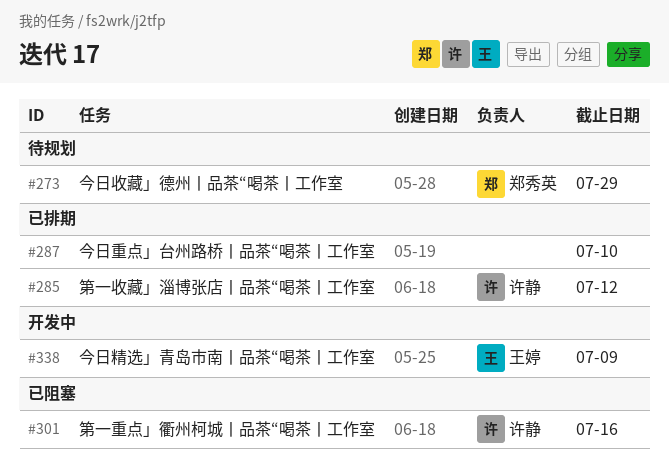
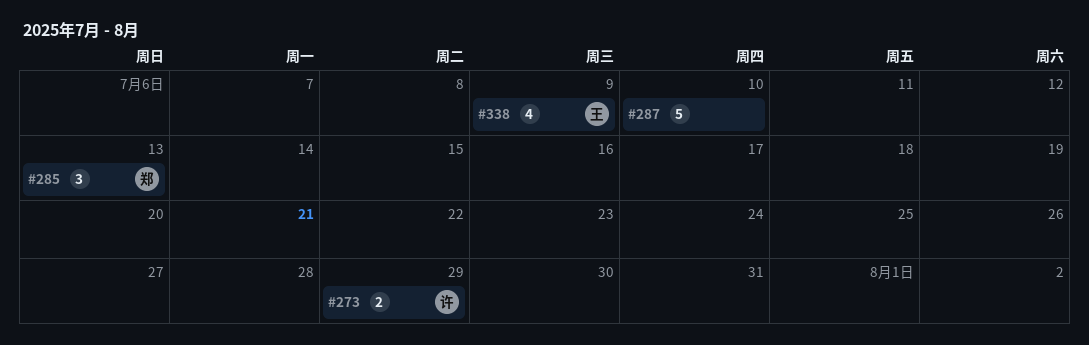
#273, owner: 郑秀英 -> 许静
#285, owner: 许静 -> 郑秀英
#285, due: Jul 12 -> Jul 13
#301: present -> none

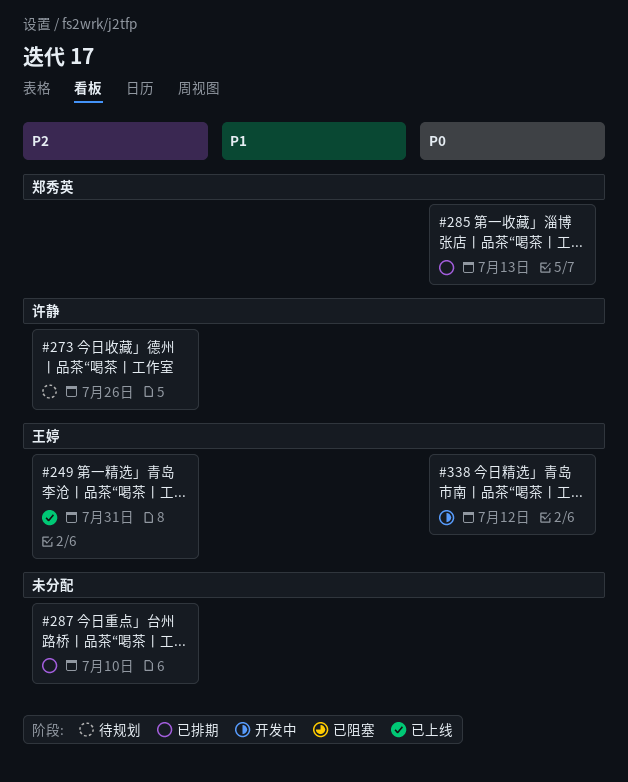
#249: none -> present
#273, due: Jul 29 -> Jul 26
#338, due: Jul 9 -> Jul 12

